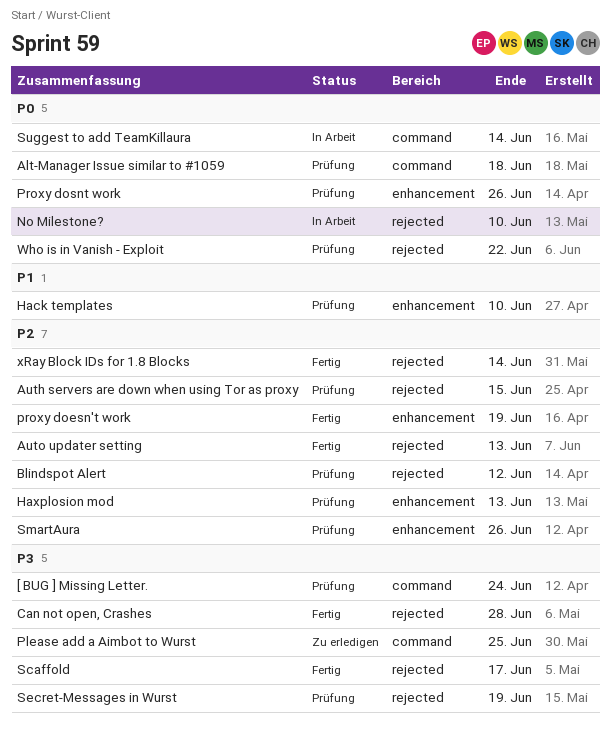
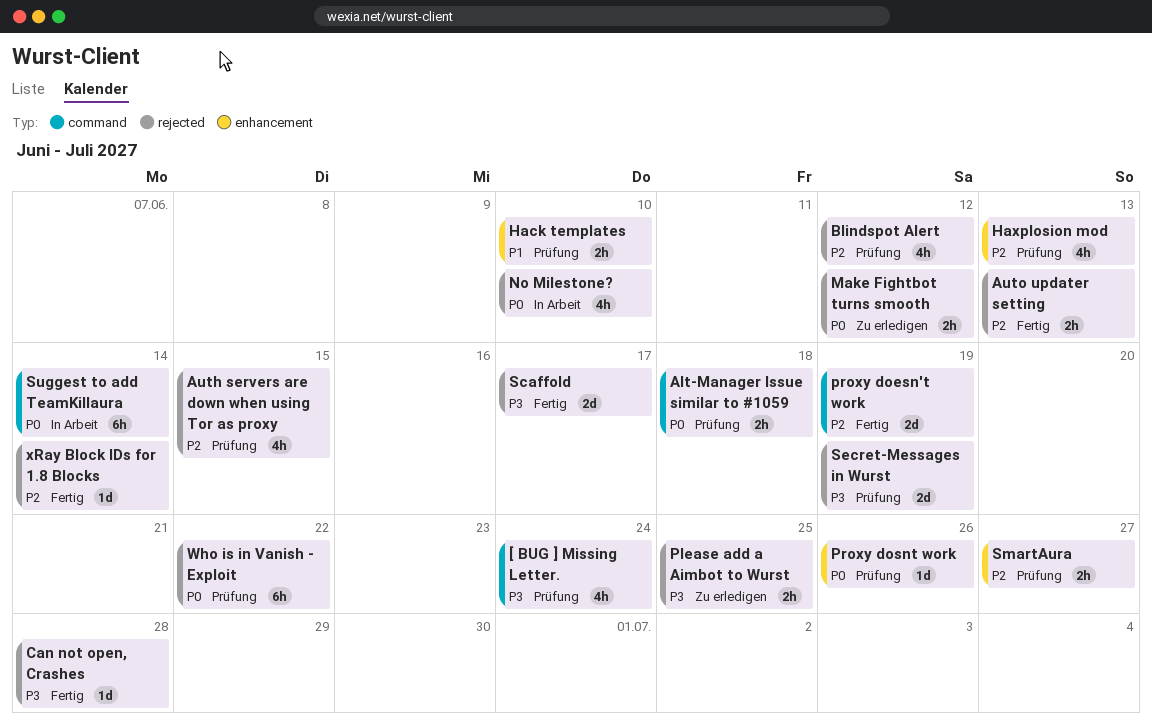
Make Fightbot turns smooth: none -> present
Please add a Aimbot to Wurst, label: command -> rejected
proxy doesn't work, label: enhancement -> command
SmartAura, due: Jun 26 -> Jun 27

